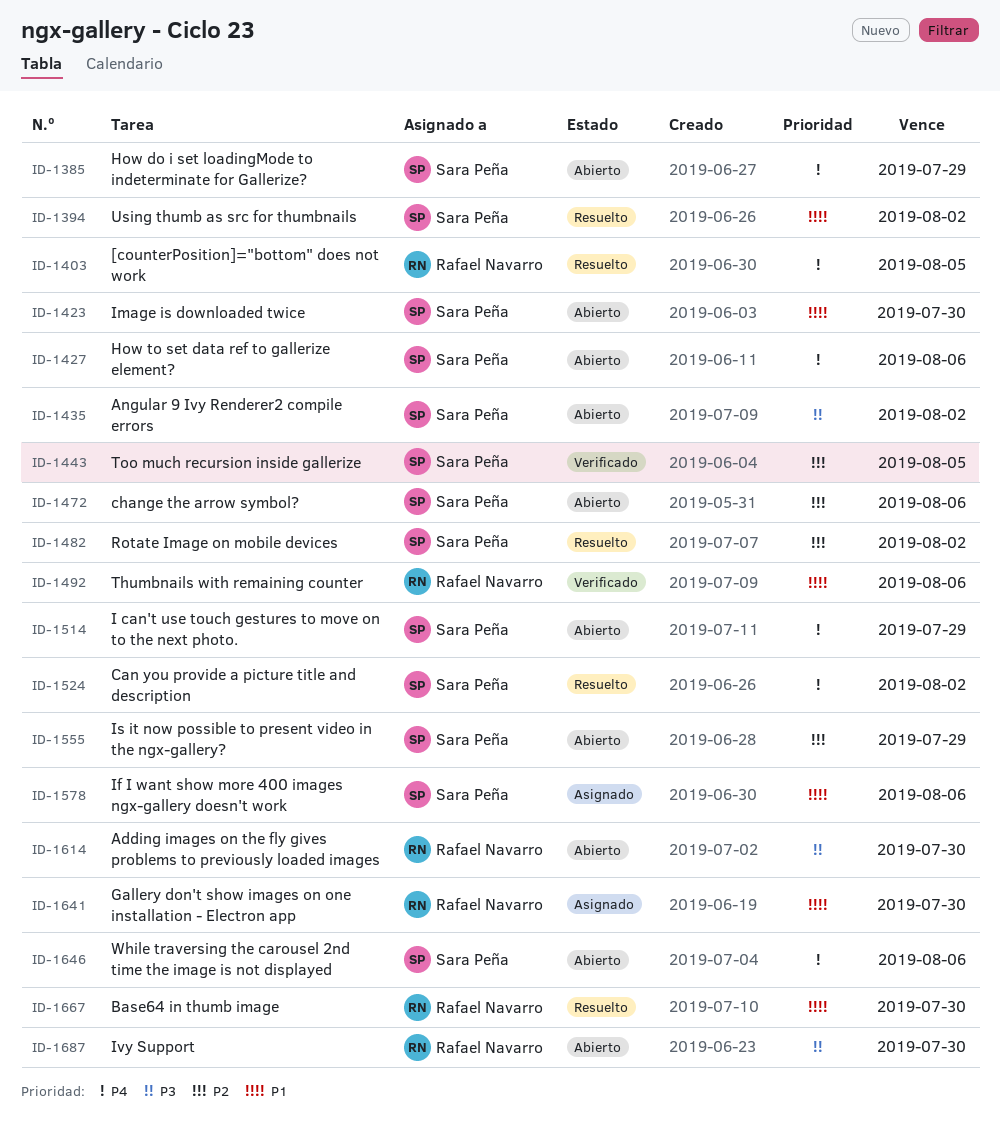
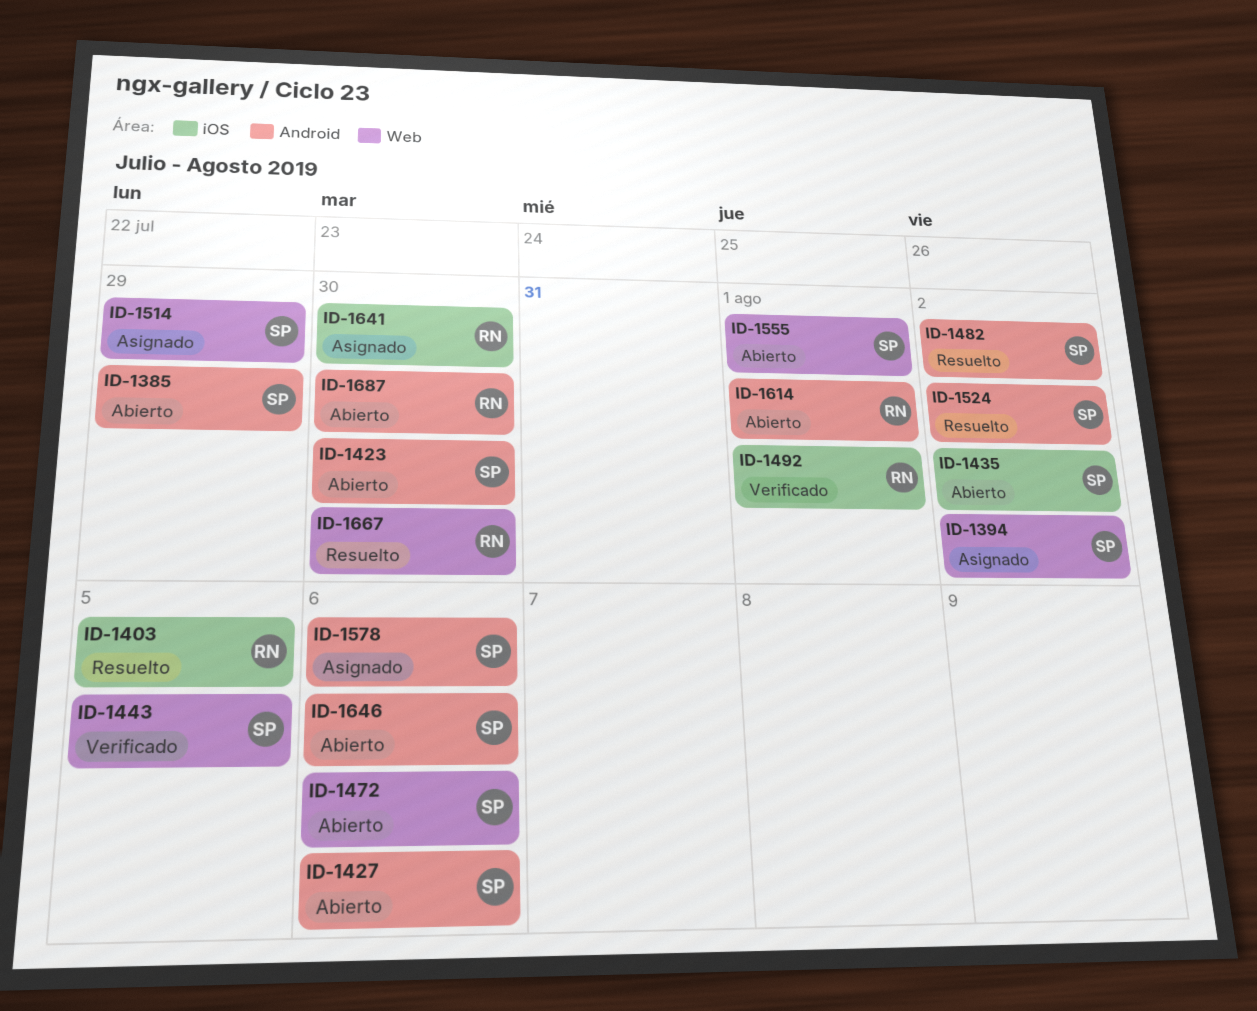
ID-1394, status: Resuelto -> Asignado
ID-1492, due: Aug 6 -> Aug 1
ID-1514, status: Abierto -> Asignado
ID-1555, due: Jul 29 -> Aug 1
ID-1614, due: Jul 30 -> Aug 1

